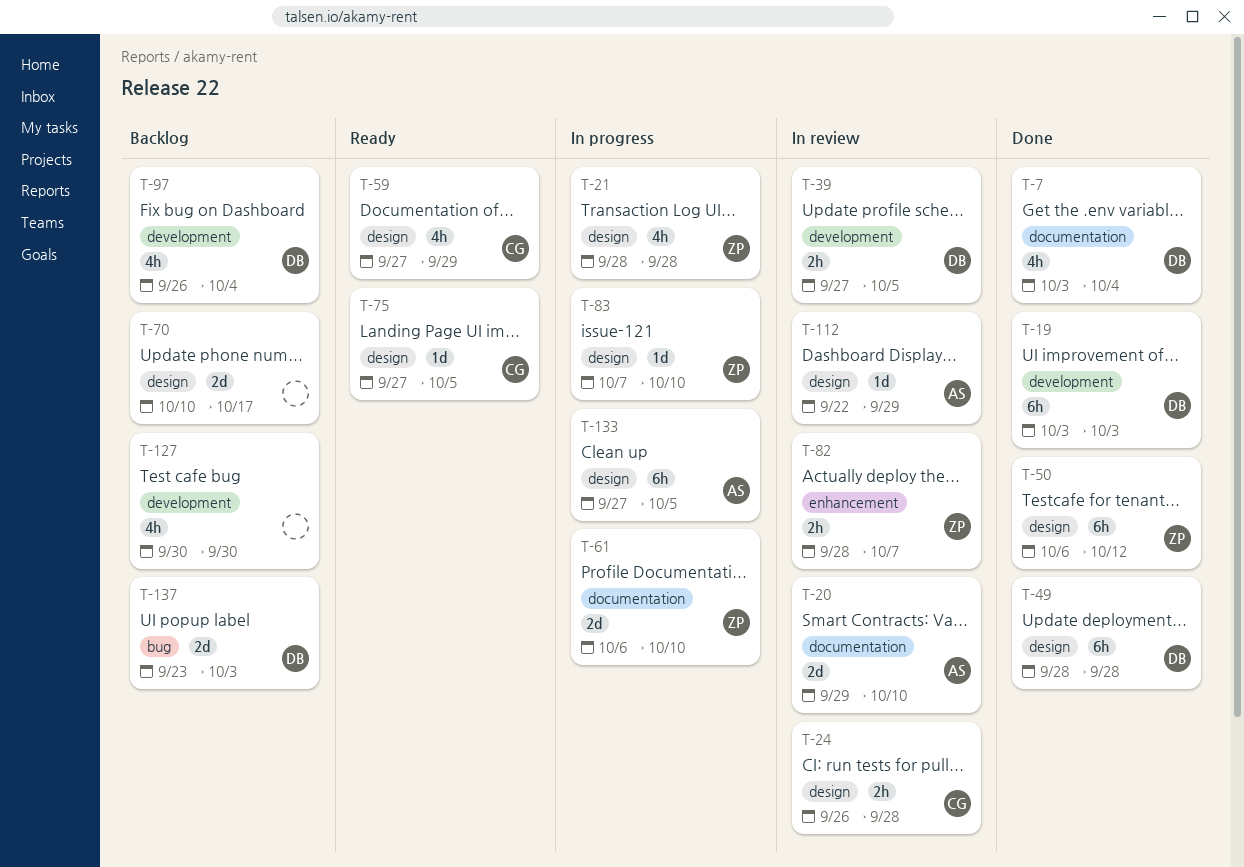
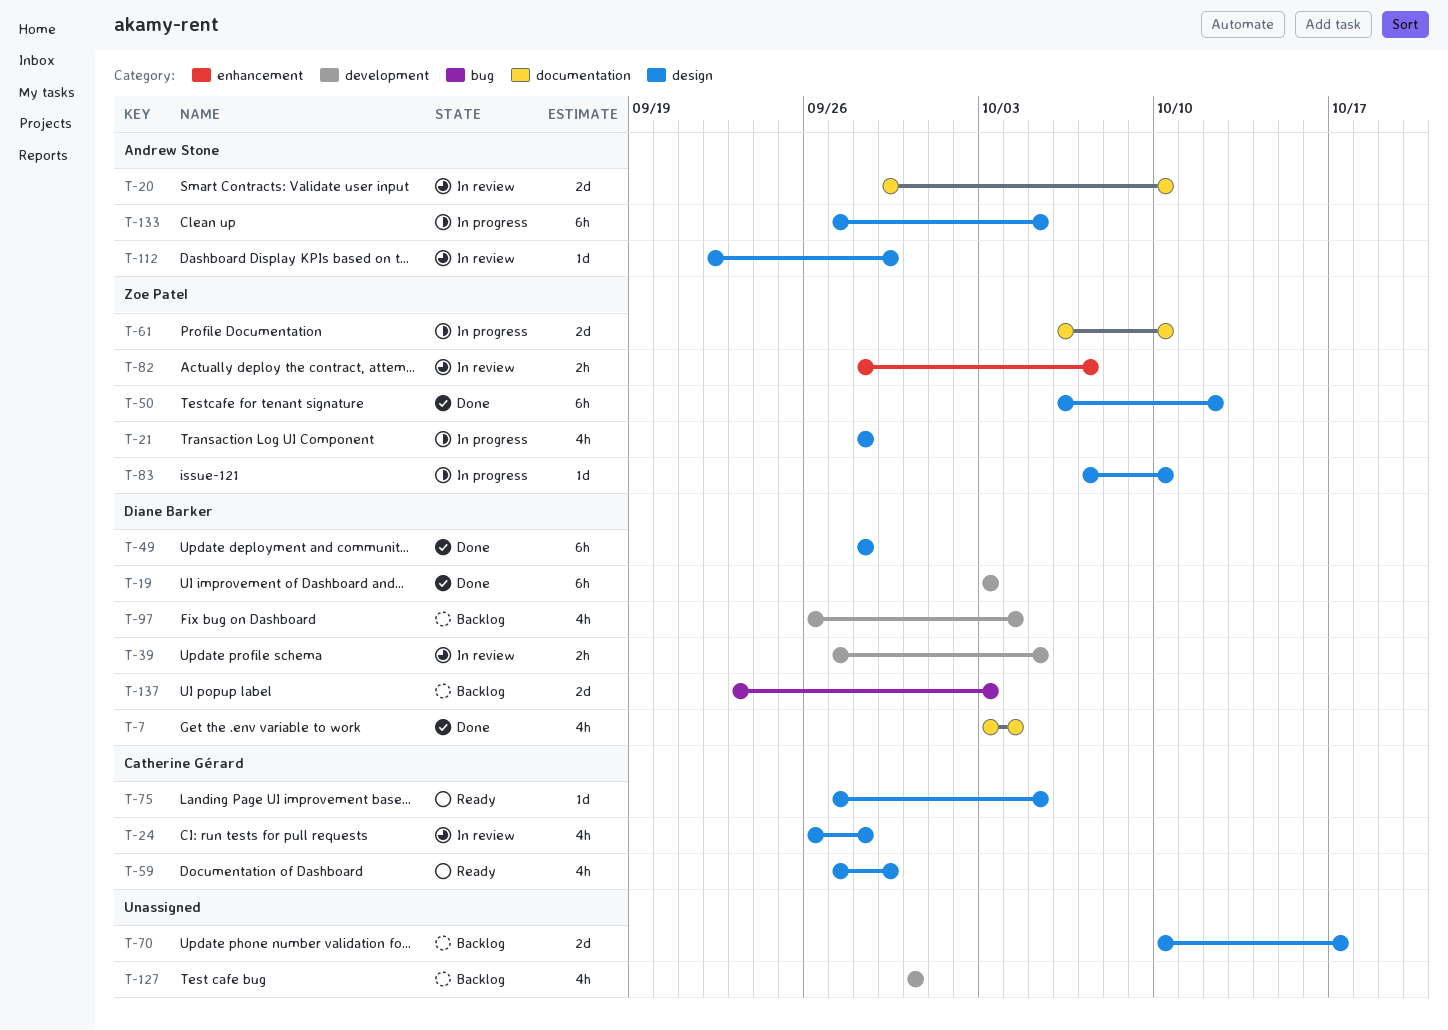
T-24, estimate: 2h -> 4h

